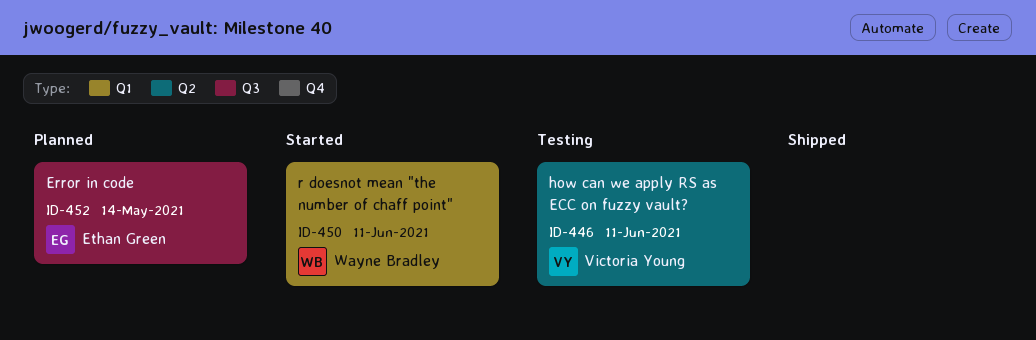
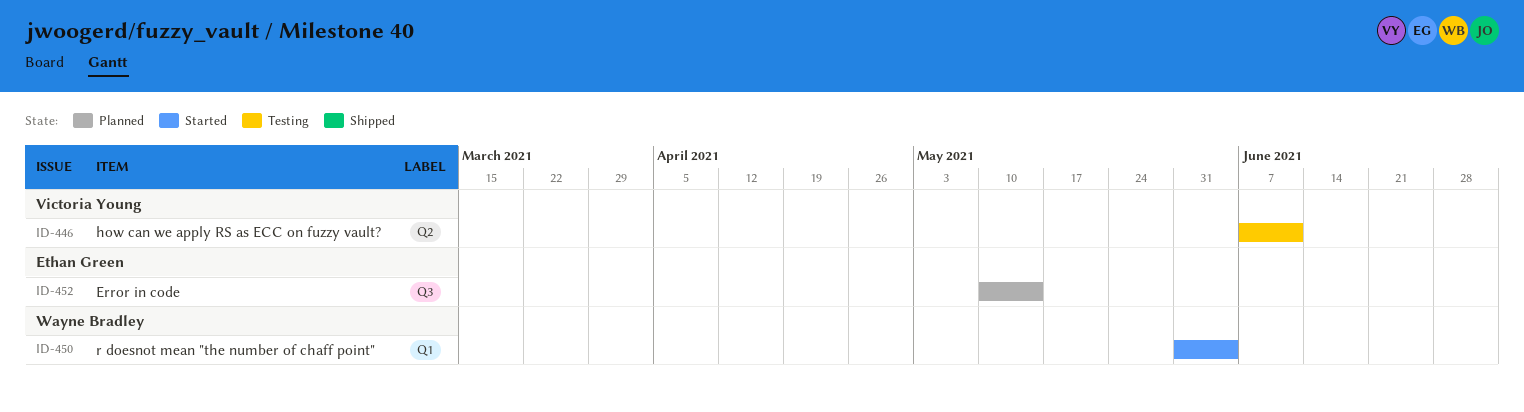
ID-450, due: Jun 11 -> Jun 4

